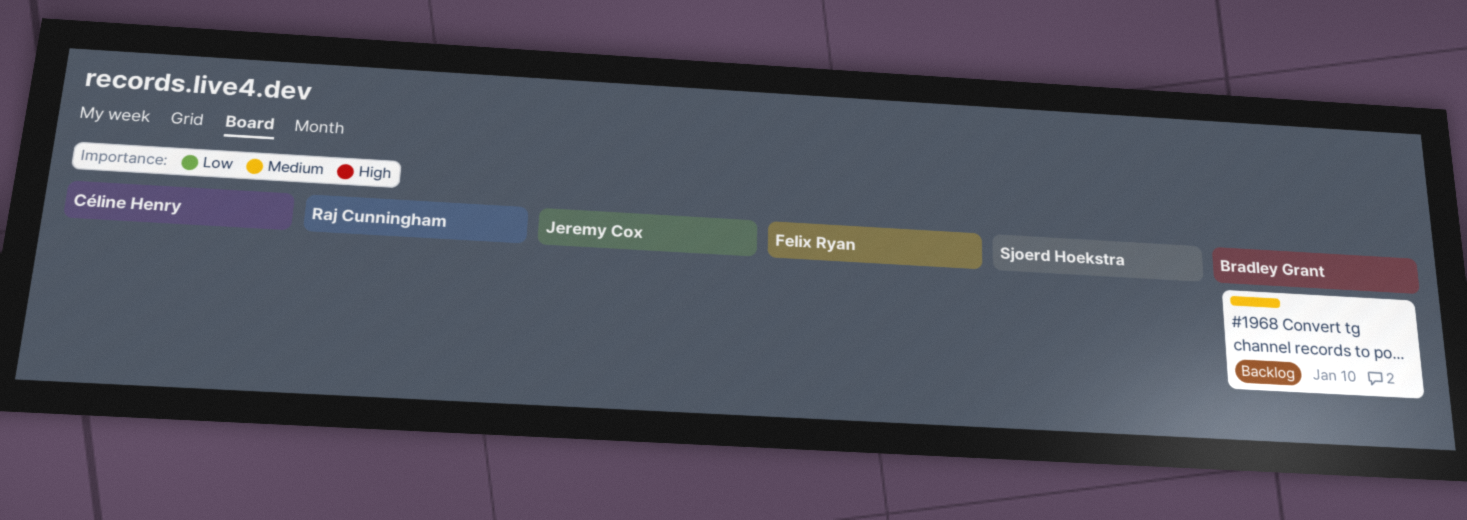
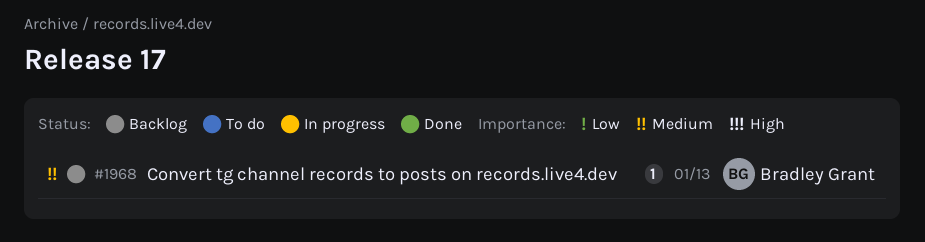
#1968, due: Jan 10 -> Jan 13

